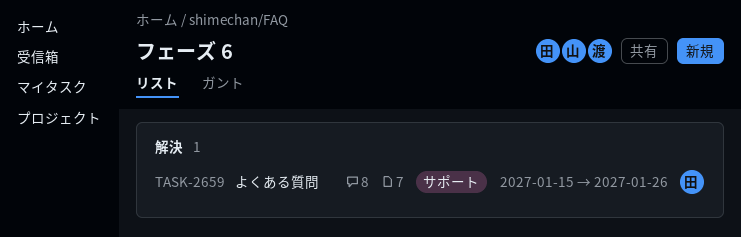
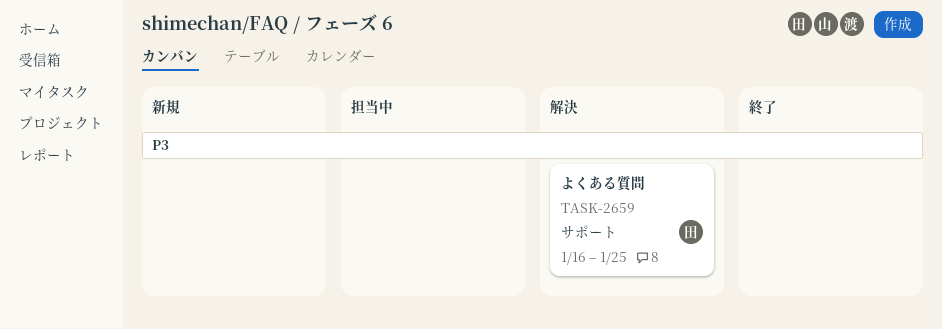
TASK-2659, start: Jan 15 -> Jan 16
TASK-2659, due: Jan 26 -> Jan 25

